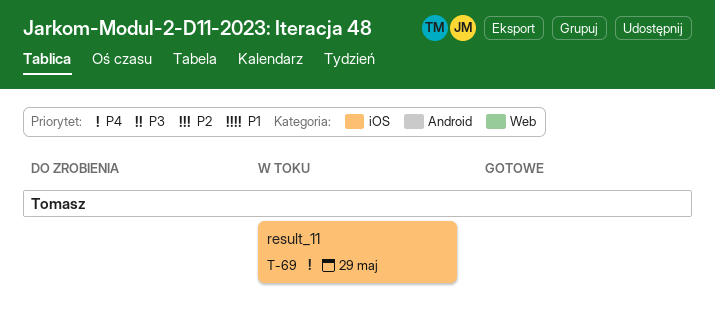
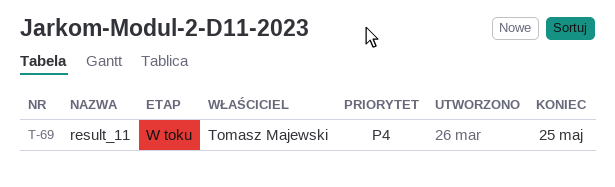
T-69, due: May 29 -> May 25

